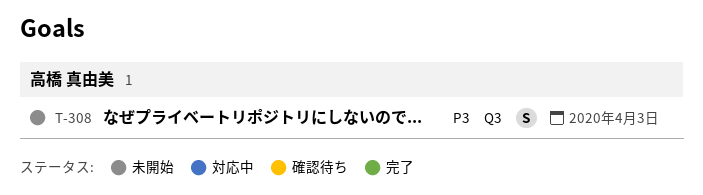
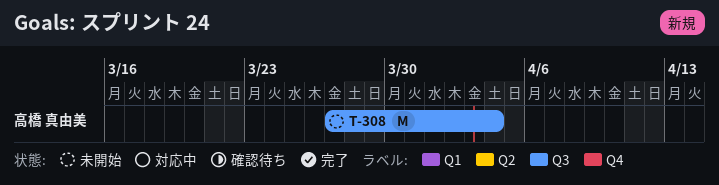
T-308, estimate: S -> M
T-308, due: Apr 3 -> Apr 4

